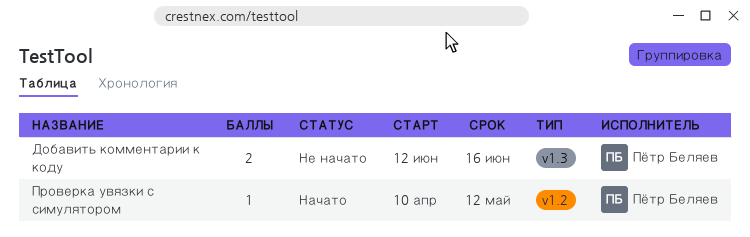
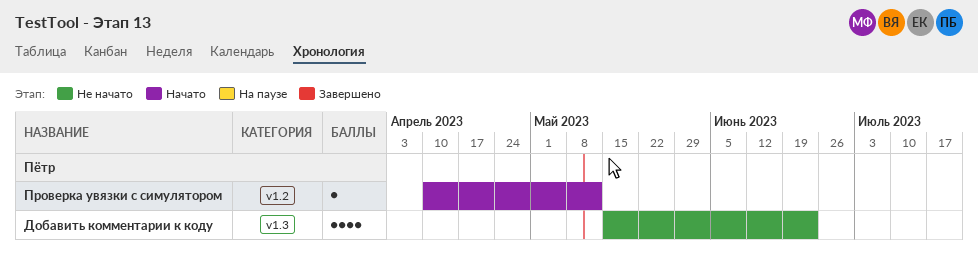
Добавить комментарии к коду, estimate: 2 -> 4
Добавить комментарии к коду, start: Jun 12 -> May 15
Добавить комментарии к коду, due: Jun 16 -> Jun 23

